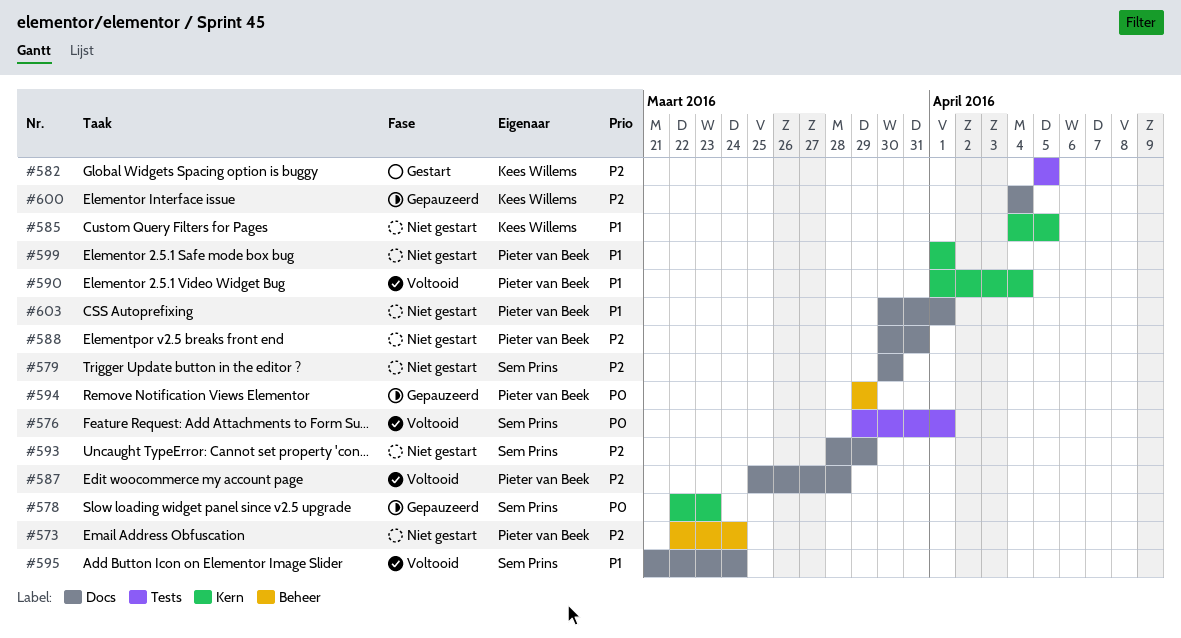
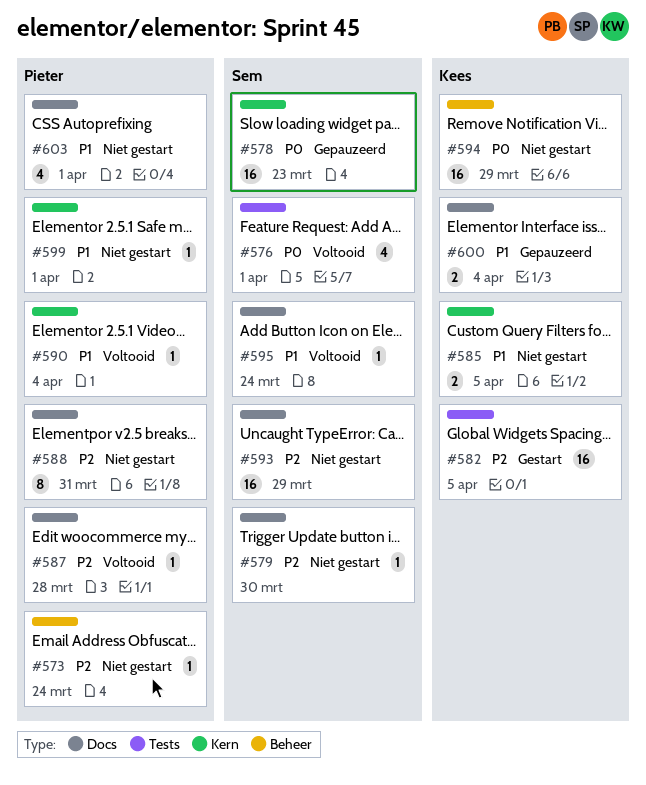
#594, status: Gepauzeerd -> Niet gestart
#594, owner: Pieter van Beek -> Kees Willems
#600, priority: P2 -> P1

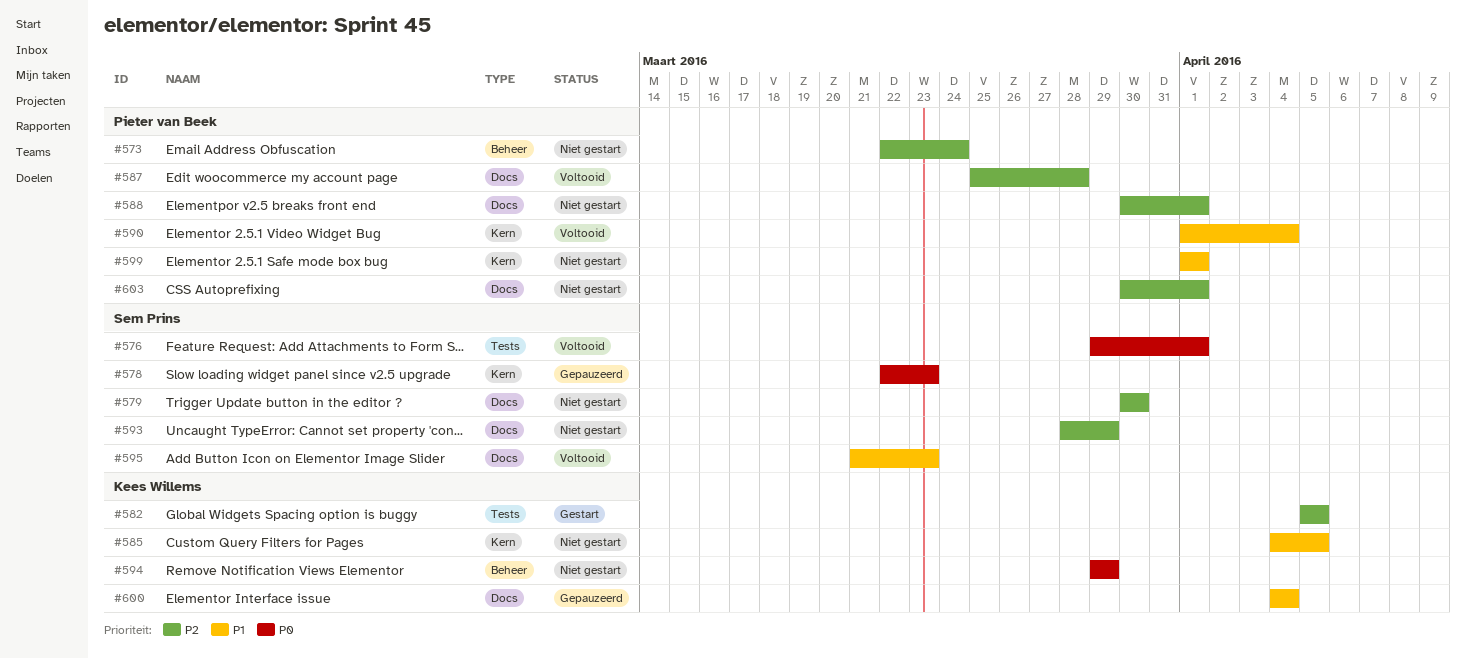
#588, due: Mar 31 -> Apr 1
#595, due: Mar 24 -> Mar 23
#603, priority: P1 -> P2

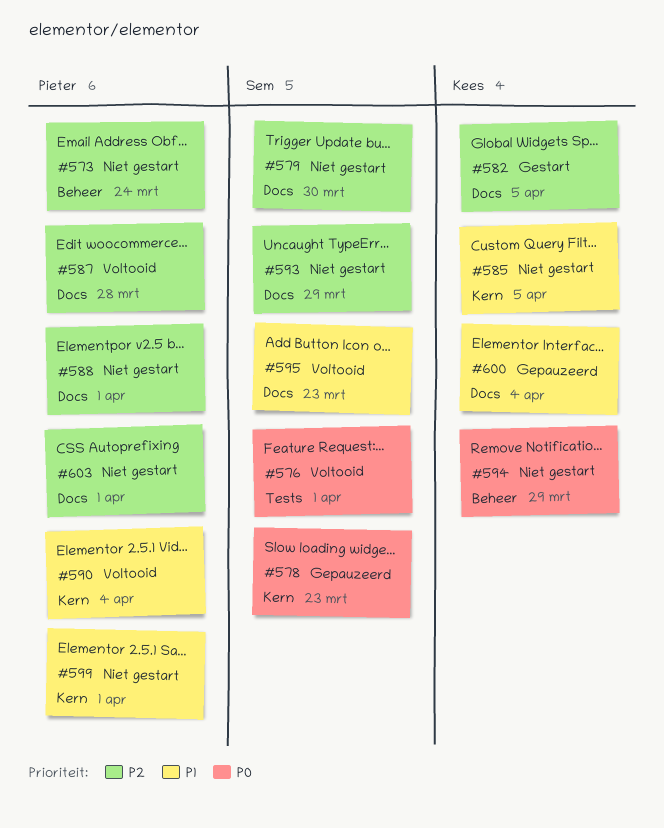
#582, label: Tests -> Docs

